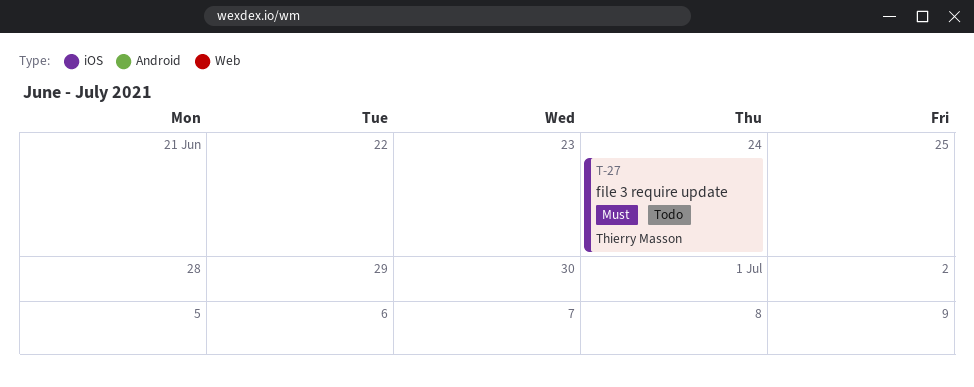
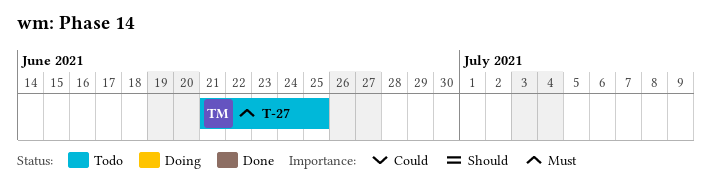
T-27, due: Jun 24 -> Jun 25

